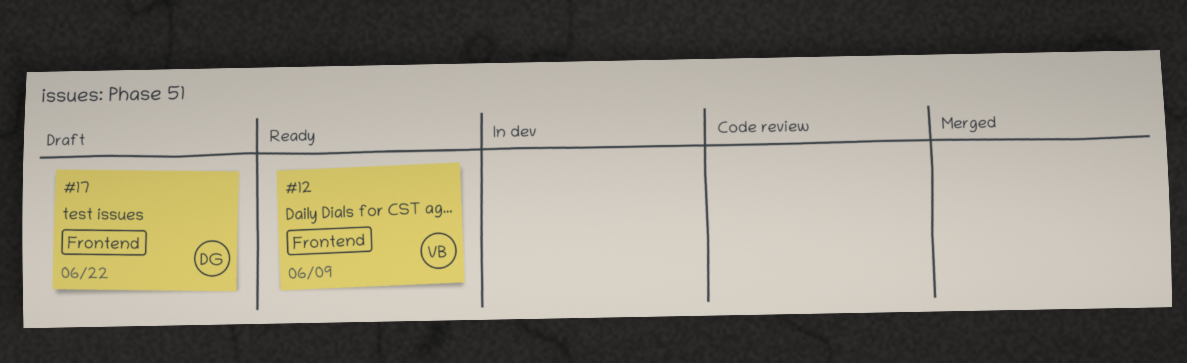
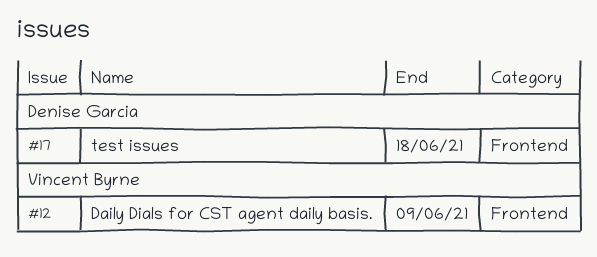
#17, due: Jun 22 -> Jun 18

